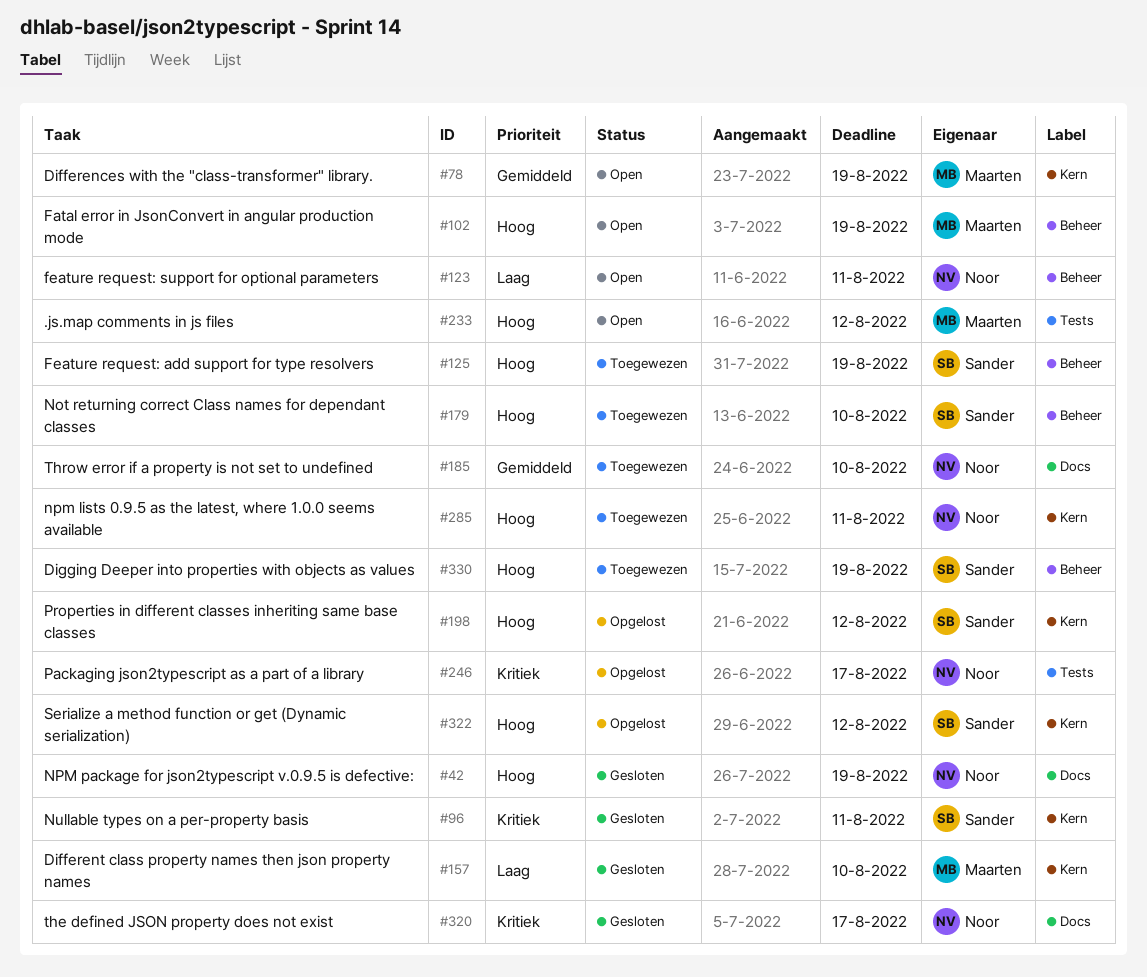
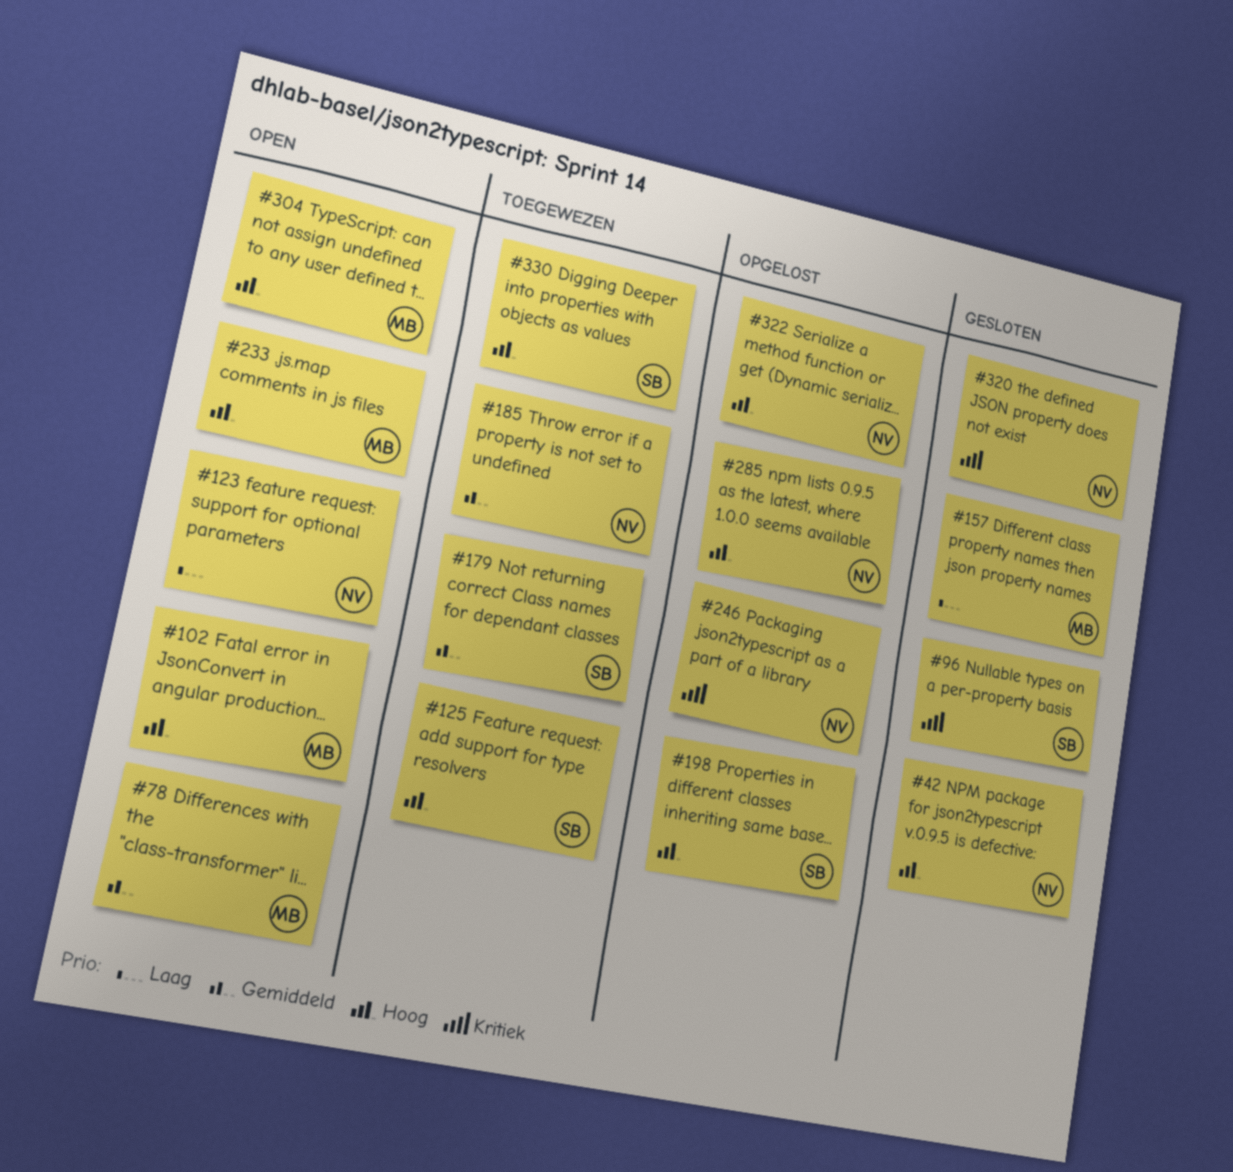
#179, priority: Hoog -> Gemiddeld
#285, status: Toegewezen -> Opgelost
#304: none -> present
#322, owner: Sander -> Noor

